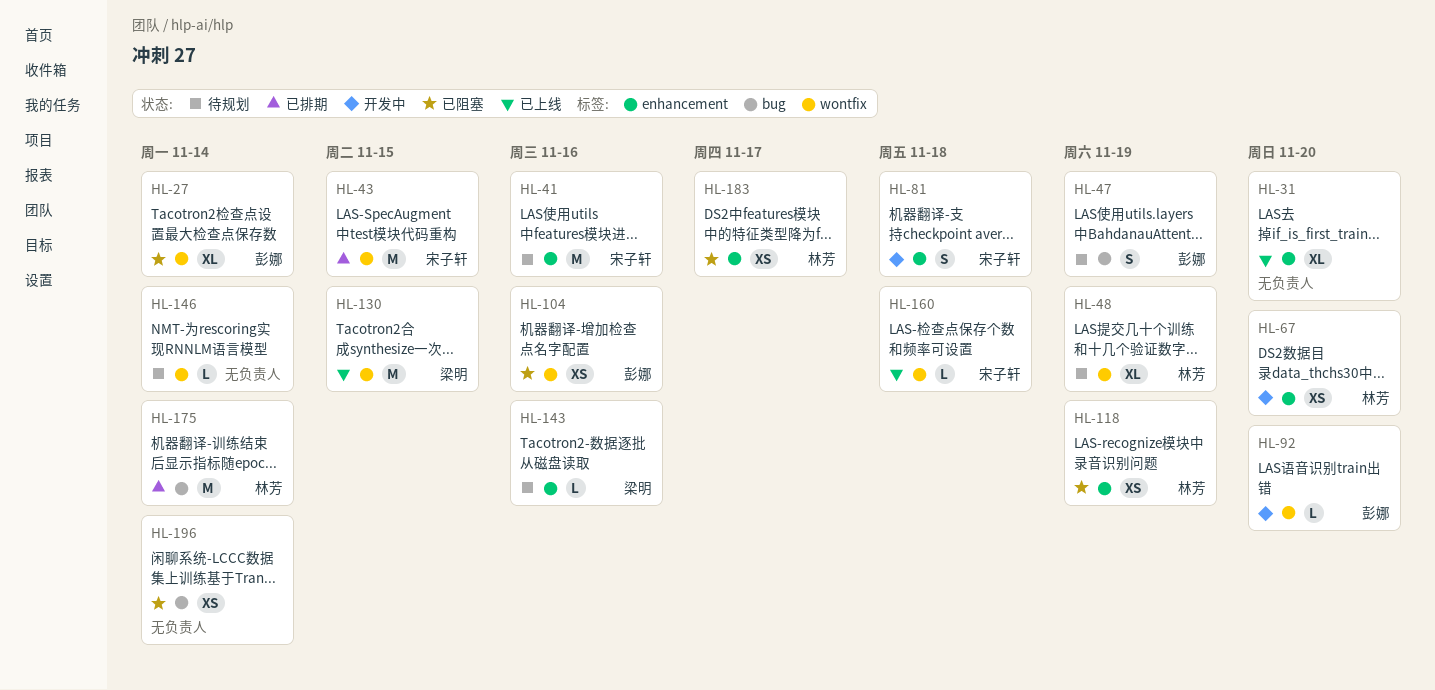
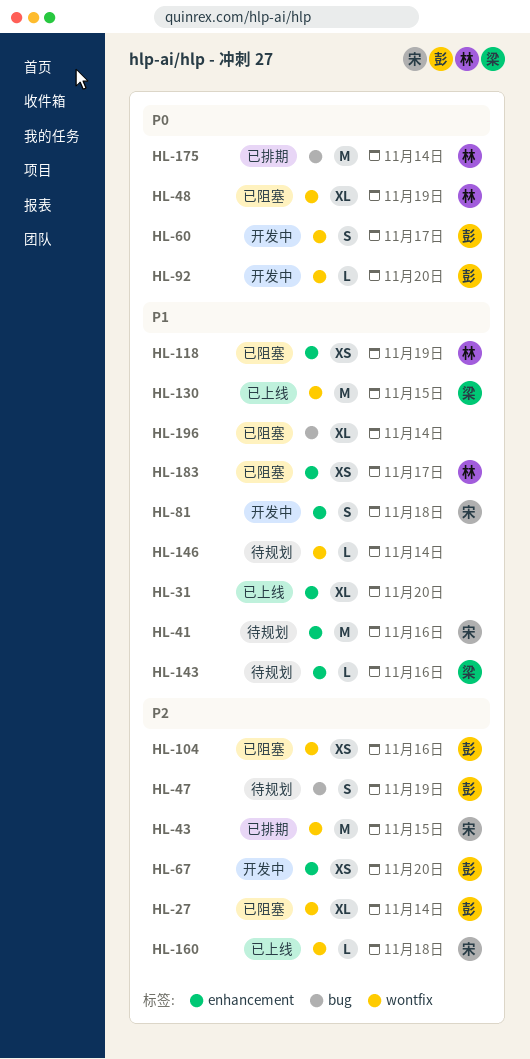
HL-48, status: 待规划 -> 已阻塞
HL-60: none -> present
HL-67, owner: 林芳 -> 彭娜
HL-196, estimate: XS -> XL

